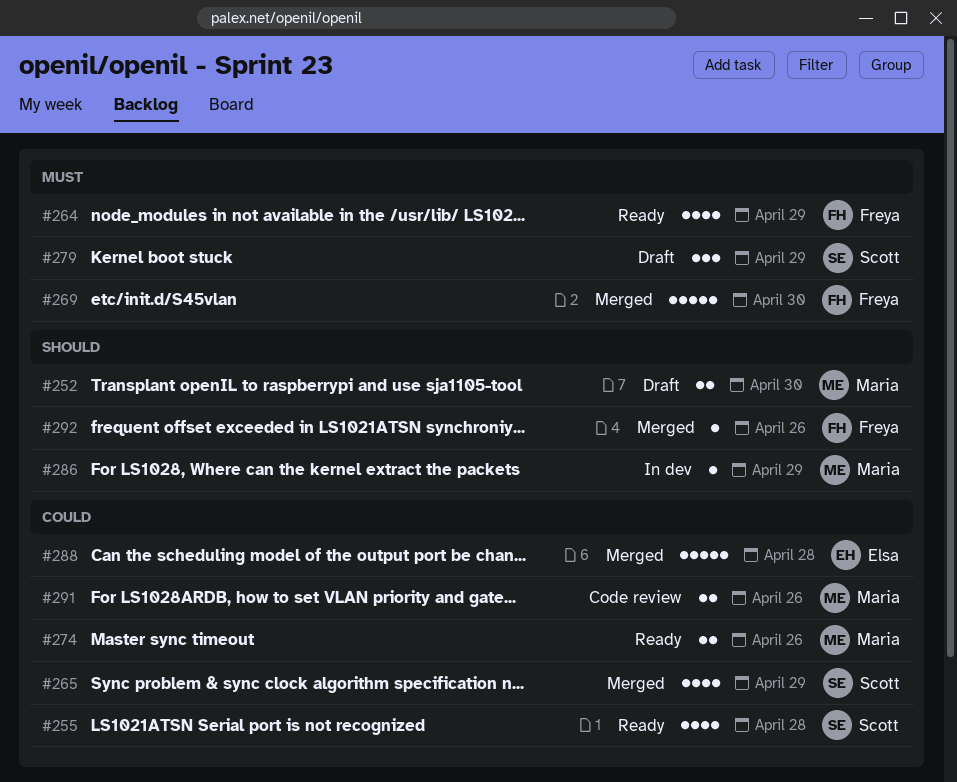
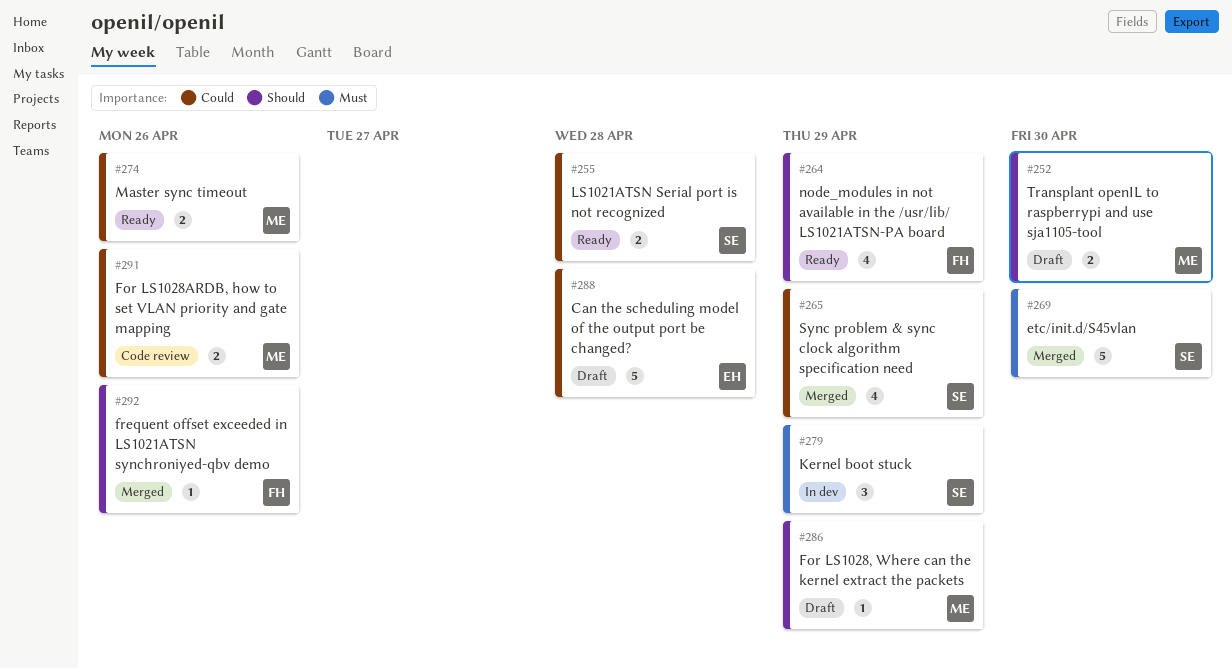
#255, estimate: 4 -> 2
#264, priority: Must -> Should
#269, owner: Freya -> Scott
#279, status: Draft -> In dev
#286, status: In dev -> Draft
#288, status: Merged -> Draft

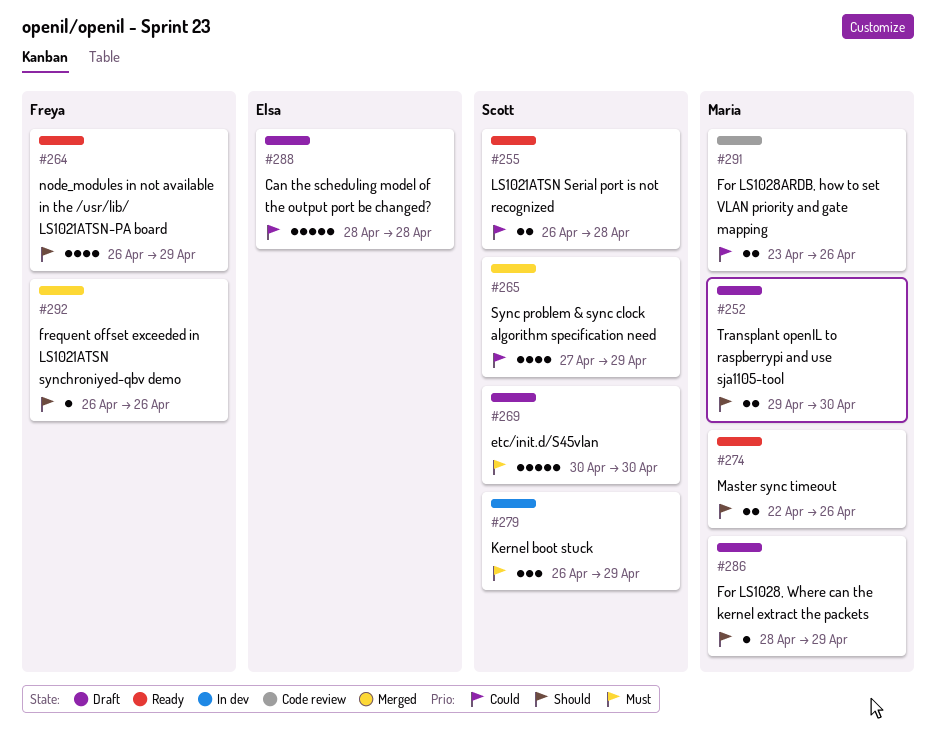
#269, status: Merged -> Draft
#274, priority: Could -> Should

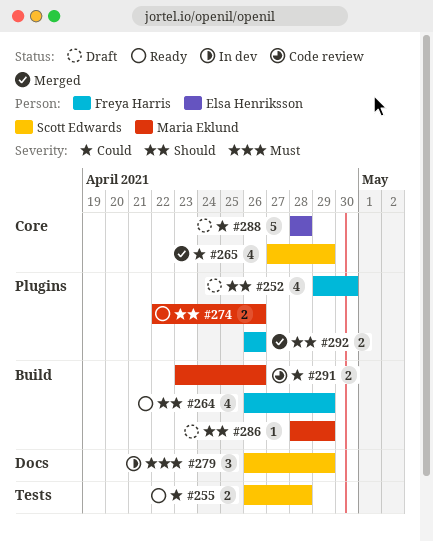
#252, owner: Maria Eklund -> Freya Harris
#252, estimate: 2 -> 4
#269: present -> none
#292, estimate: 1 -> 2

